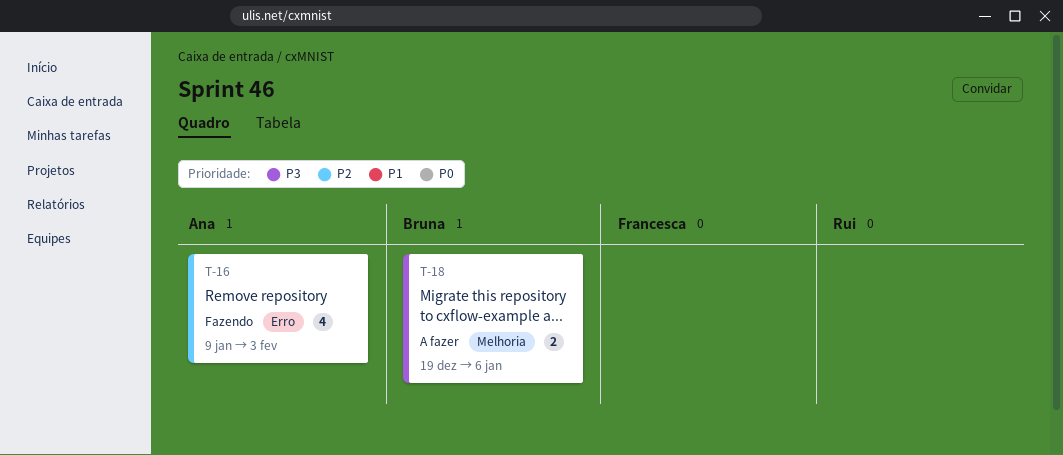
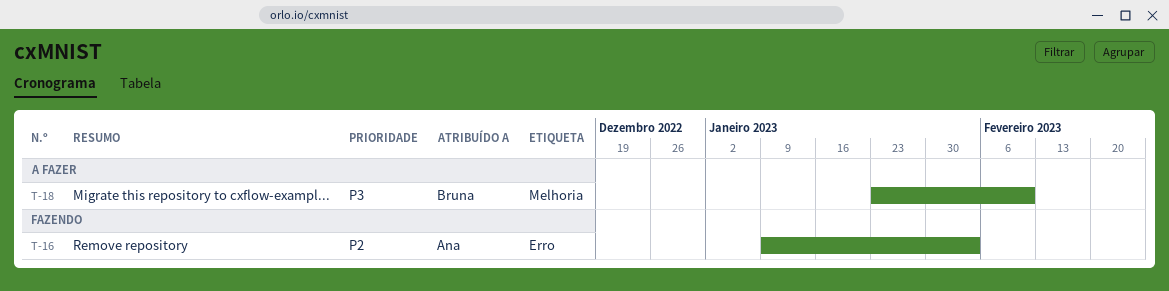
T-18, start: Dec 19 -> Jan 23
T-18, due: Jan 6 -> Feb 10

